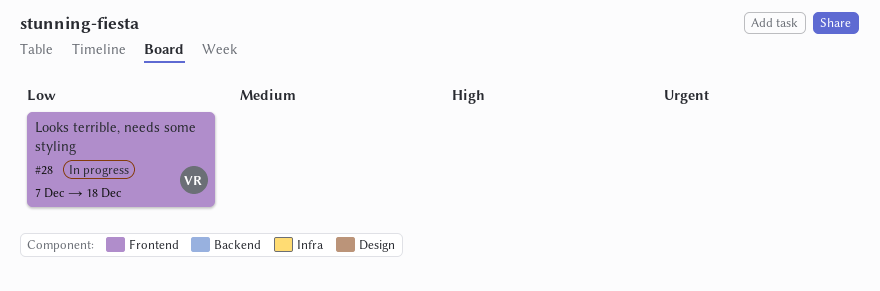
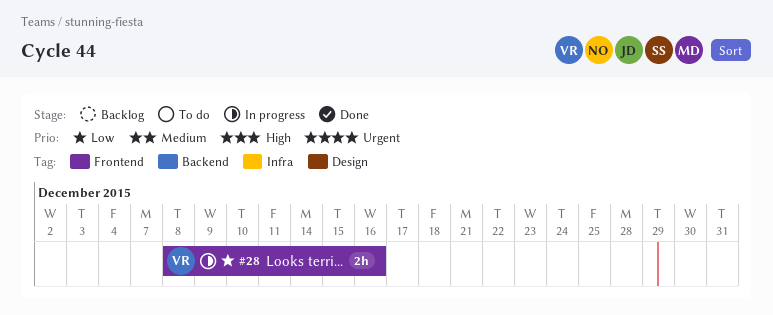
#28, start: Dec 7 -> Dec 8
#28, due: Dec 18 -> Dec 16

